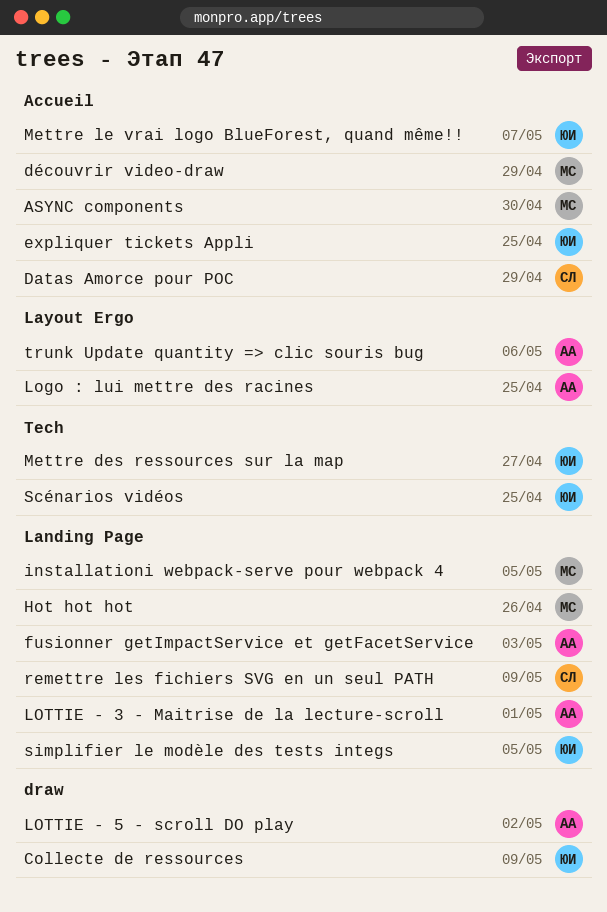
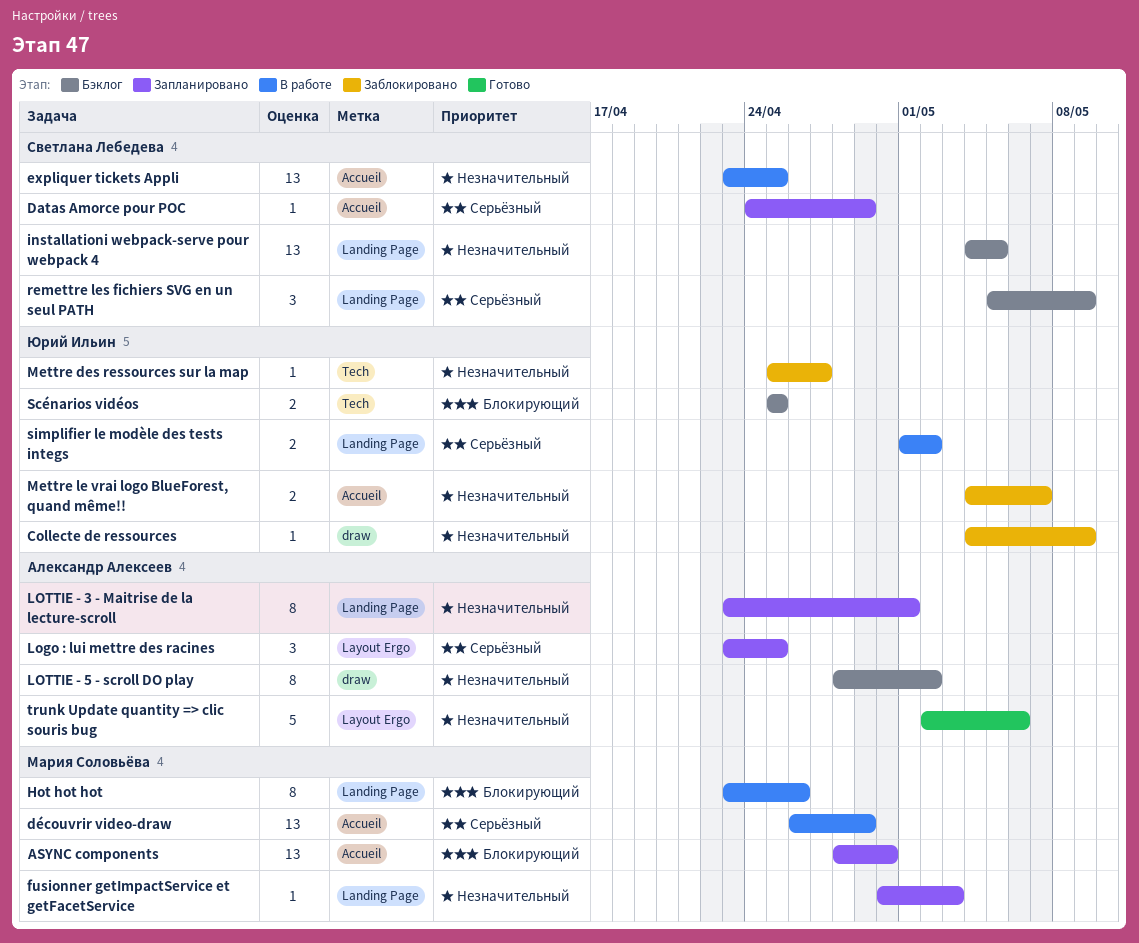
expliquer tickets Appli, owner: Юрий Ильин -> Светлана Лебедева
fusionner getImpactService et getFacetService, owner: Александр Алексеев -> Мария Соловьёва
installationi webpack-serve pour webpack 4, owner: Мария Соловьёва -> Светлана Лебедева
simplifier le modèle des tests integs, due: May 5 -> May 2

